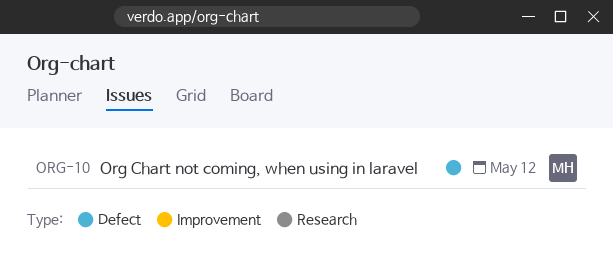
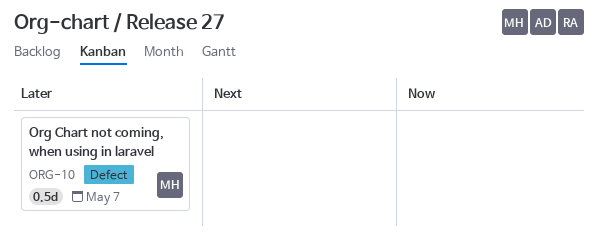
ORG-10, due: May 12 -> May 7

